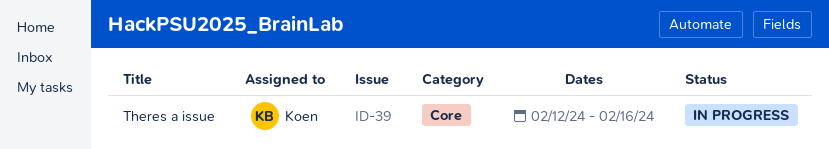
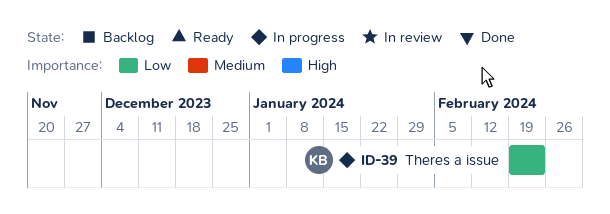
ID-39, start: Feb 12 -> Feb 19
ID-39, due: Feb 16 -> Feb 23

